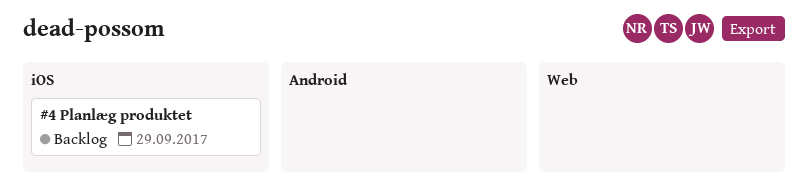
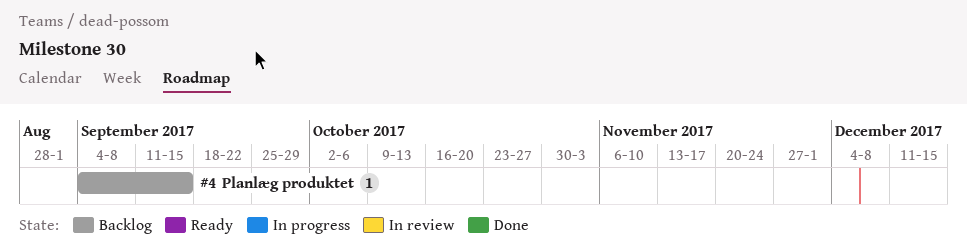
#4, due: Sep 29 -> Sep 15

